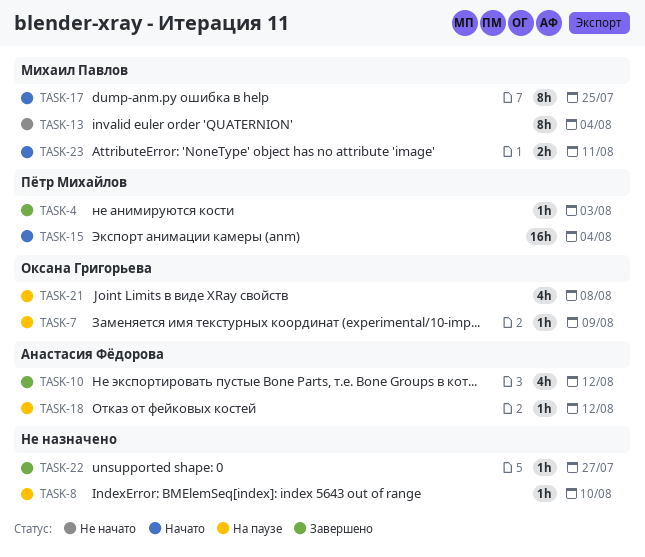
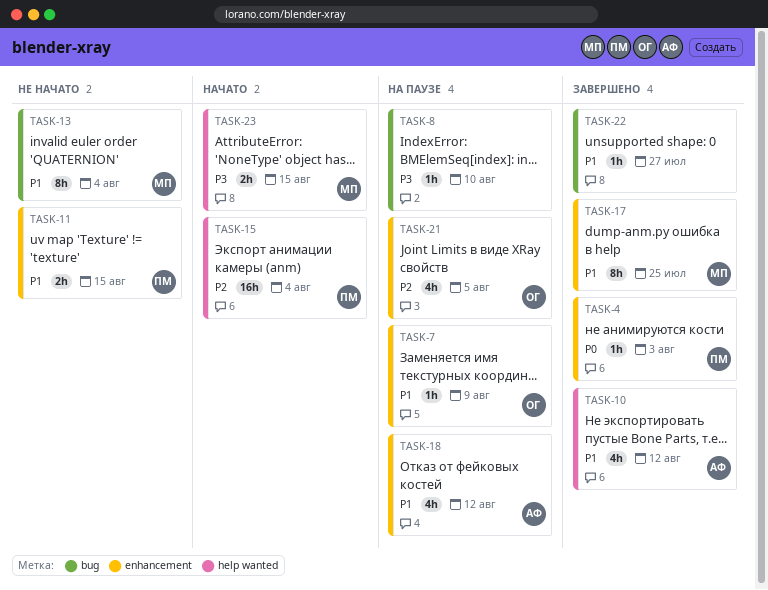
TASK-11: none -> present
TASK-17, status: Начато -> Завершено
TASK-18, estimate: 1h -> 4h
TASK-21, due: Aug 8 -> Aug 5
TASK-23, due: Aug 11 -> Aug 15

